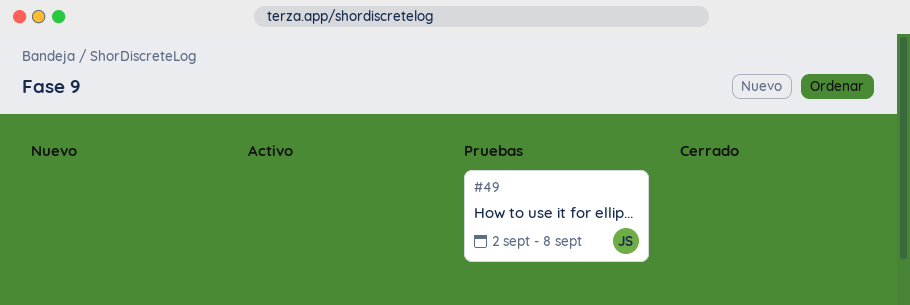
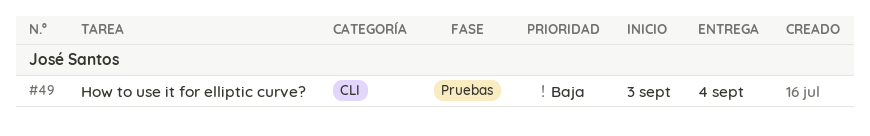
#49, start: Sep 2 -> Sep 3
#49, due: Sep 8 -> Sep 4

